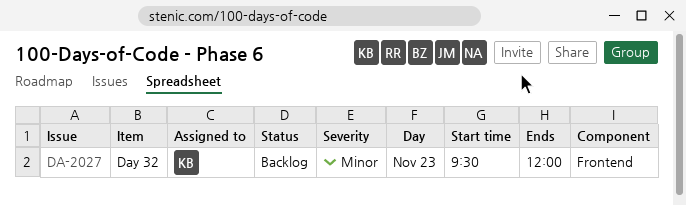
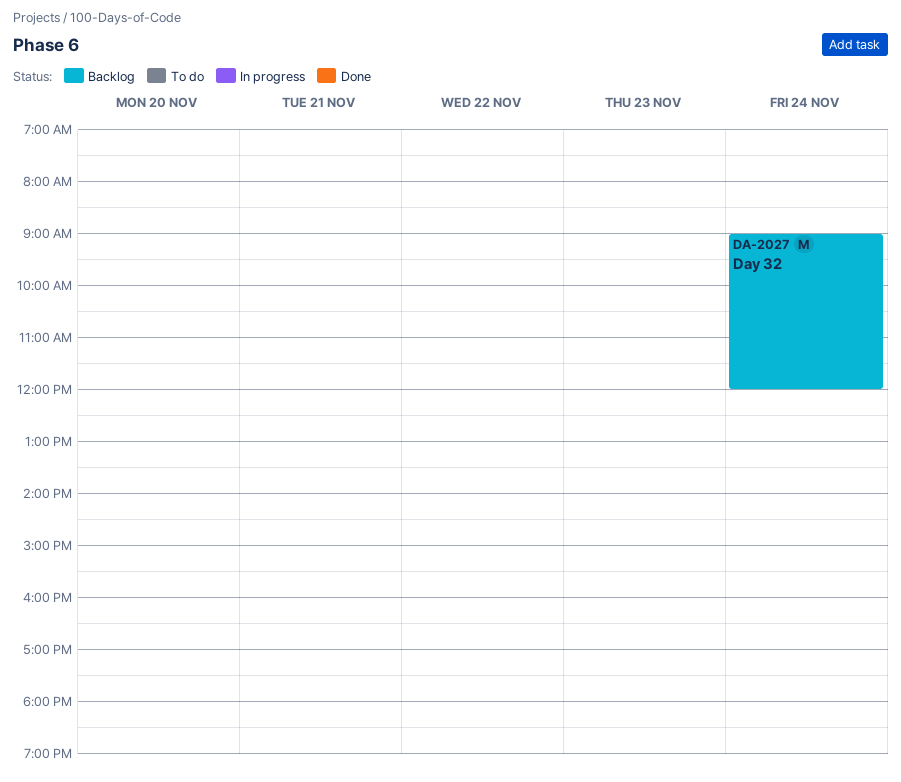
DA-2027, day: Nov 23 -> Nov 24
DA-2027, begins: 09:30 -> 09:00

